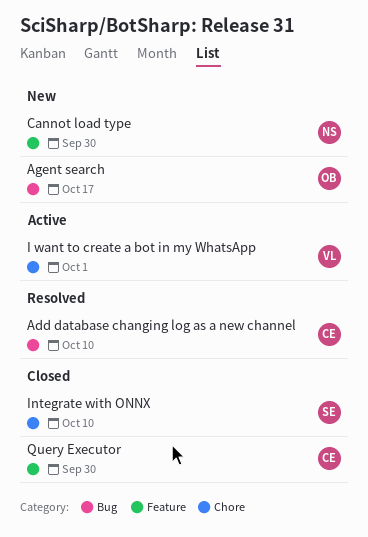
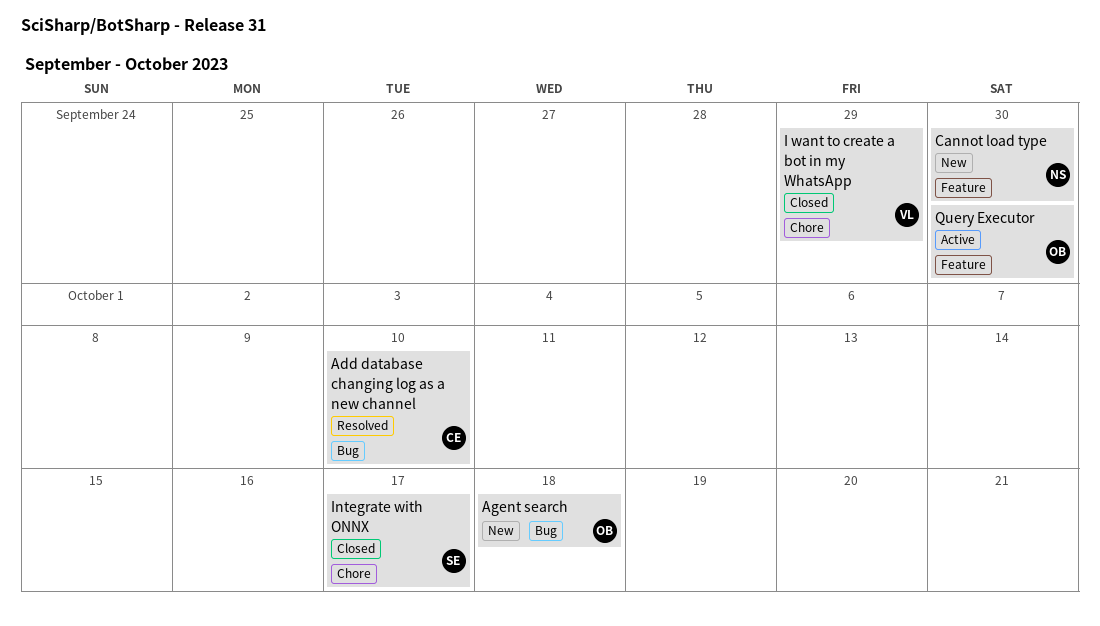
Agent search, due: Oct 17 -> Oct 18
I want to create a bot in my WhatsApp, status: Active -> Closed
I want to create a bot in my WhatsApp, due: Oct 1 -> Sep 29
Integrate with ONNX, due: Oct 10 -> Oct 17
Query Executor, status: Closed -> Active
Query Executor, owner: CE -> OB

